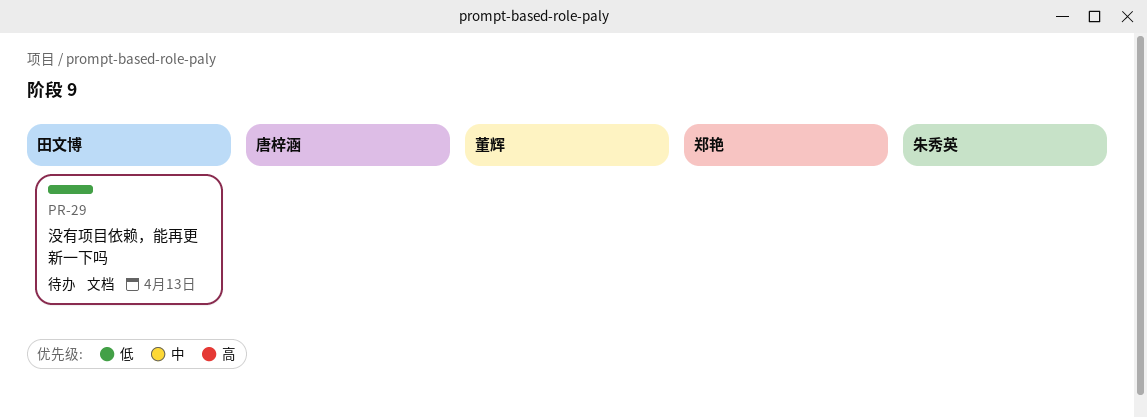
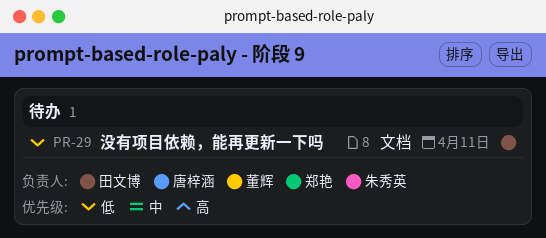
PR-29, due: Apr 13 -> Apr 11

